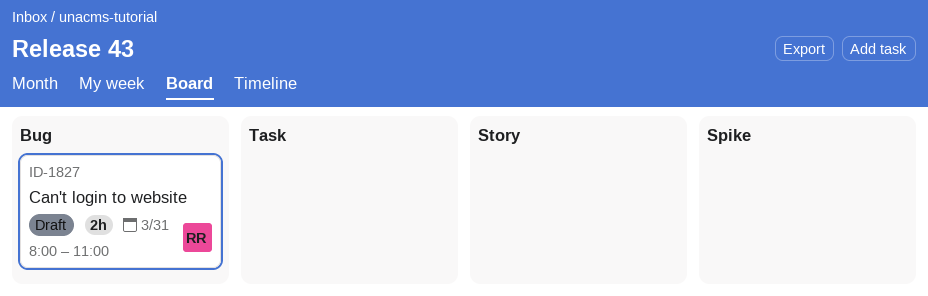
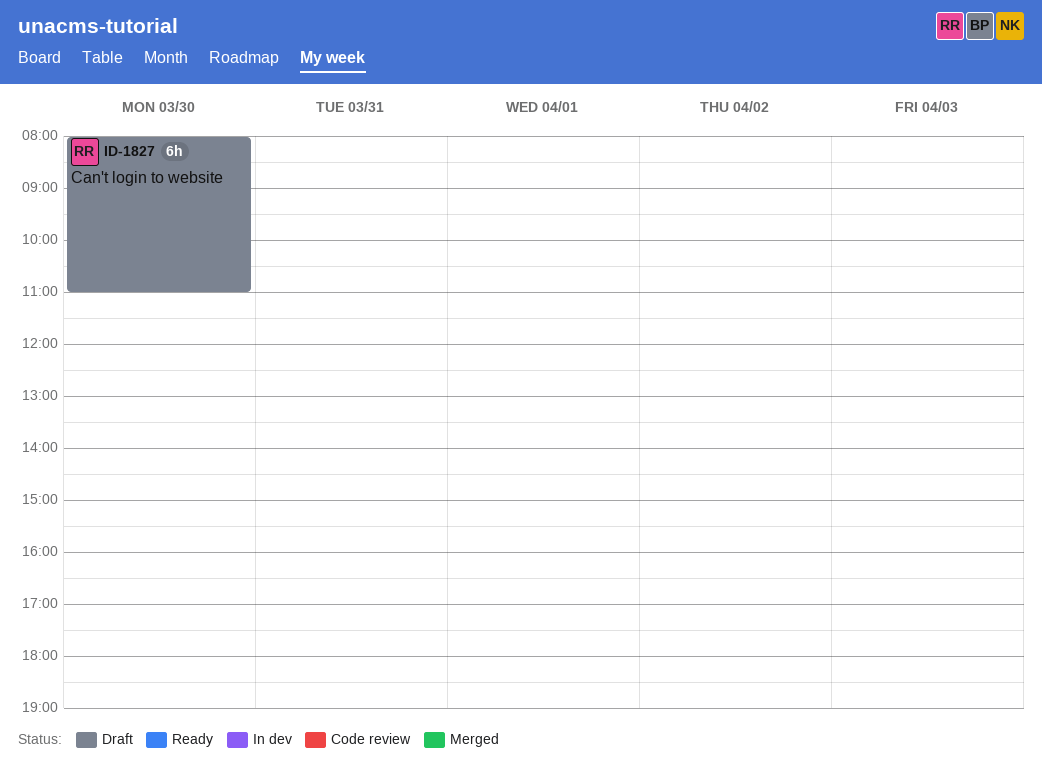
ID-1827, estimate: 2h -> 6h
ID-1827, day: Mar 31 -> Mar 30

